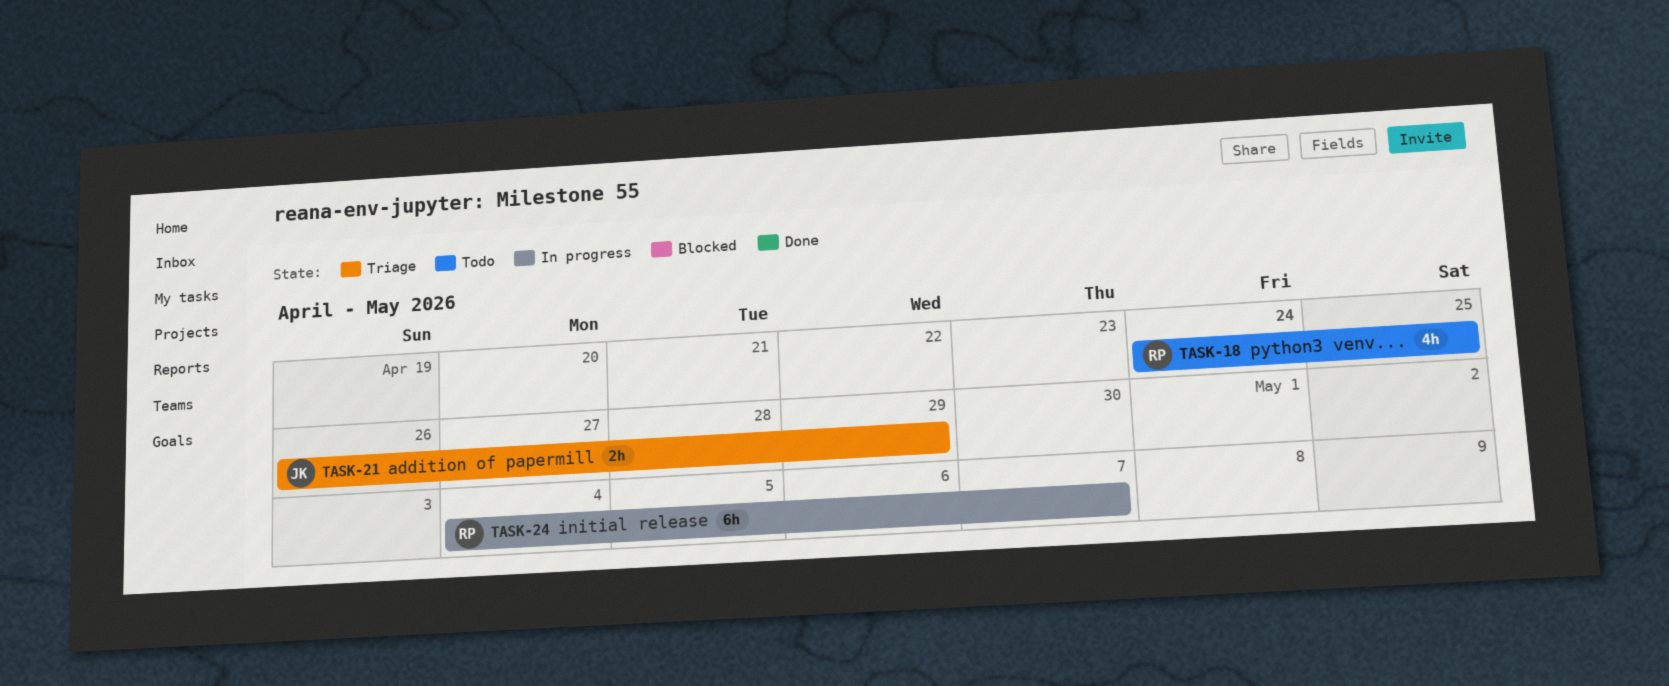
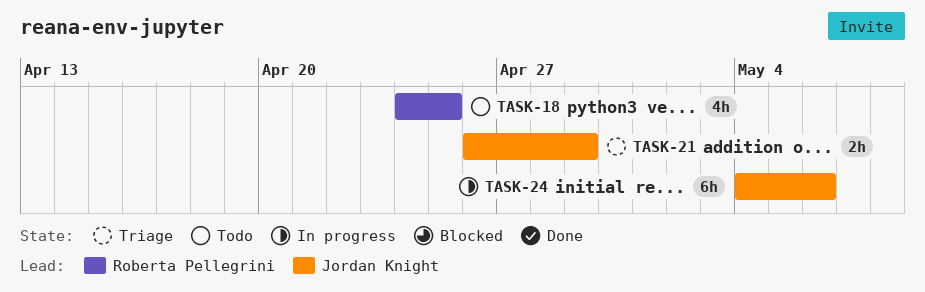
TASK-24, owner: Roberta Pellegrini -> Jordan Knight
TASK-24, due: May 7 -> May 6

